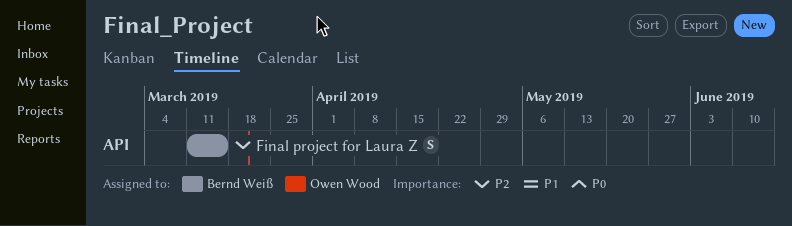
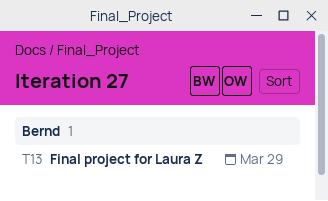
Final project for Laura Z, due: Mar 15 -> Mar 29

